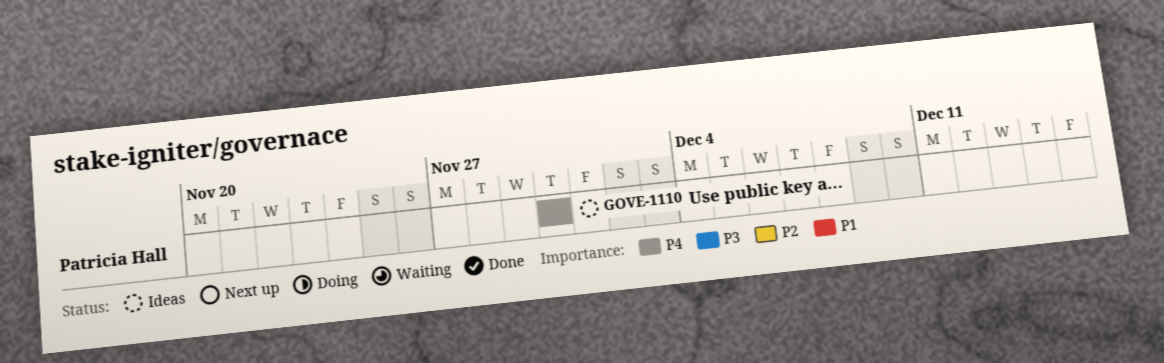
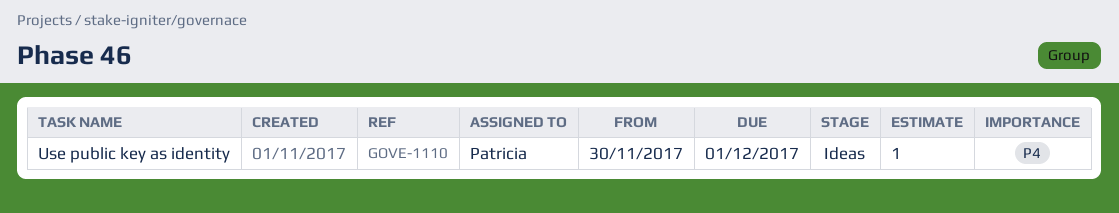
GOVE-1110, due: Nov 30 -> Dec 1

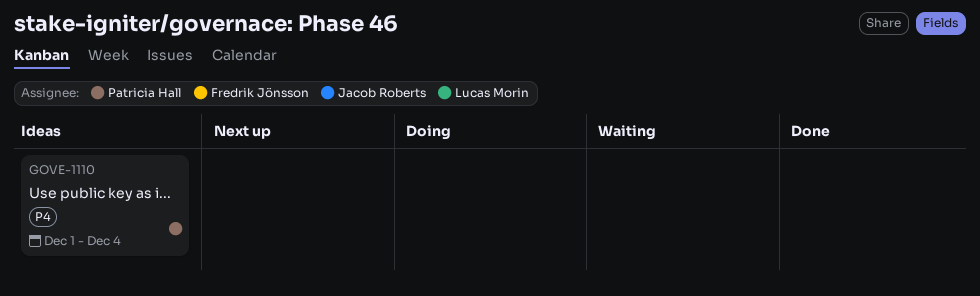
GOVE-1110, start: Nov 30 -> Dec 1
GOVE-1110, due: Dec 1 -> Dec 4

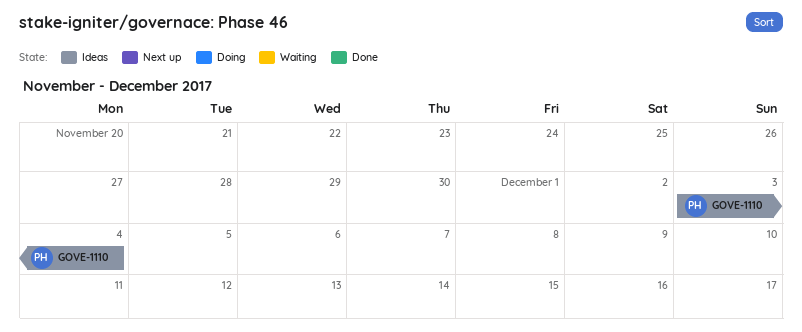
GOVE-1110, start: Dec 1 -> Dec 3

